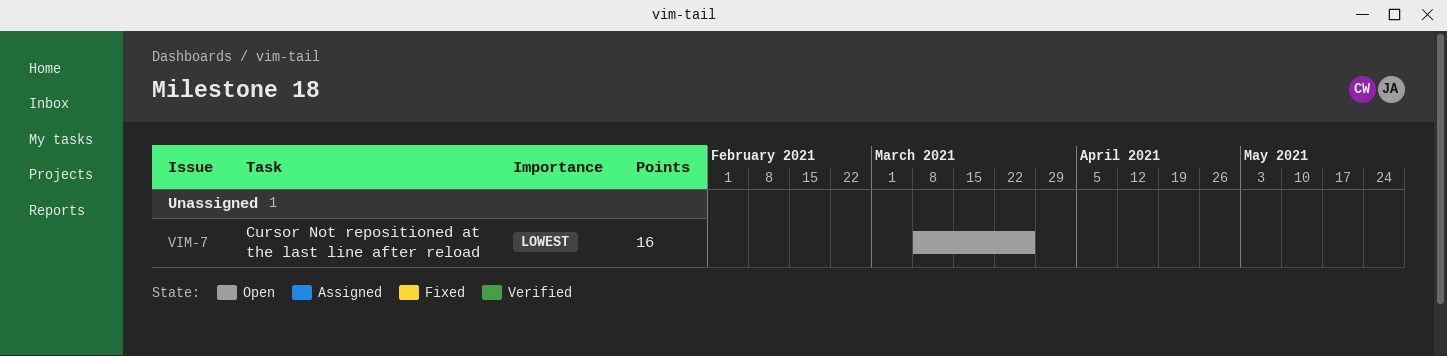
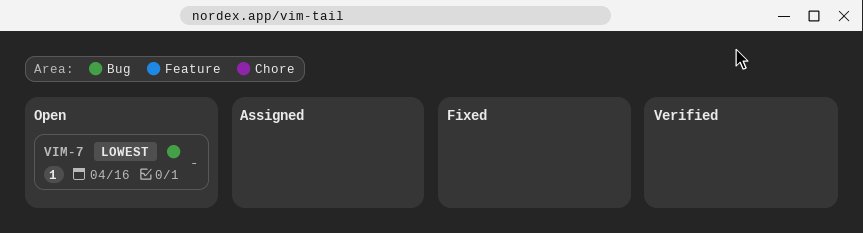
VIM-7, estimate: 16 -> 1
VIM-7, due: Mar 26 -> Apr 16

